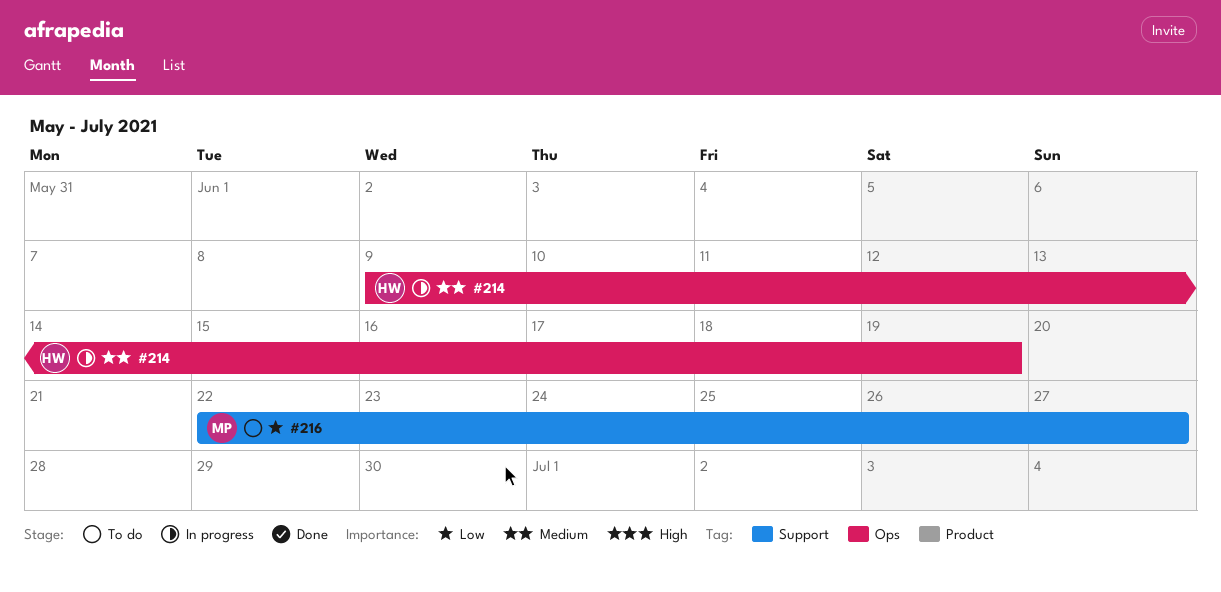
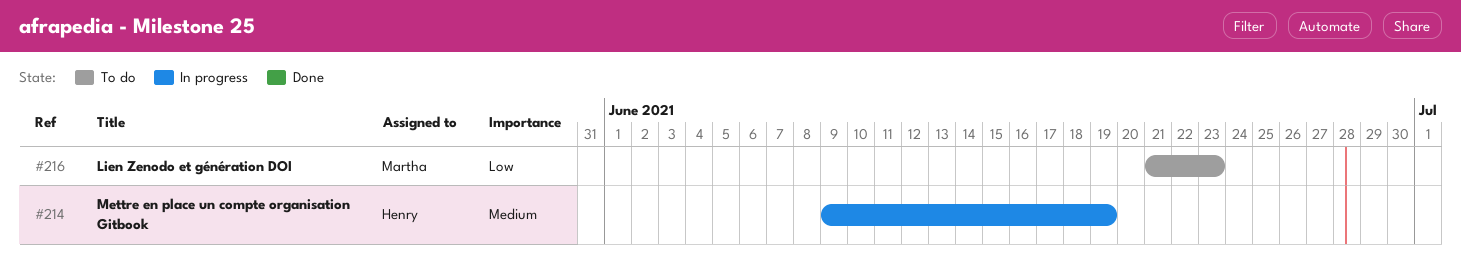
#216, start: Jun 22 -> Jun 21
#216, due: Jun 27 -> Jun 23

